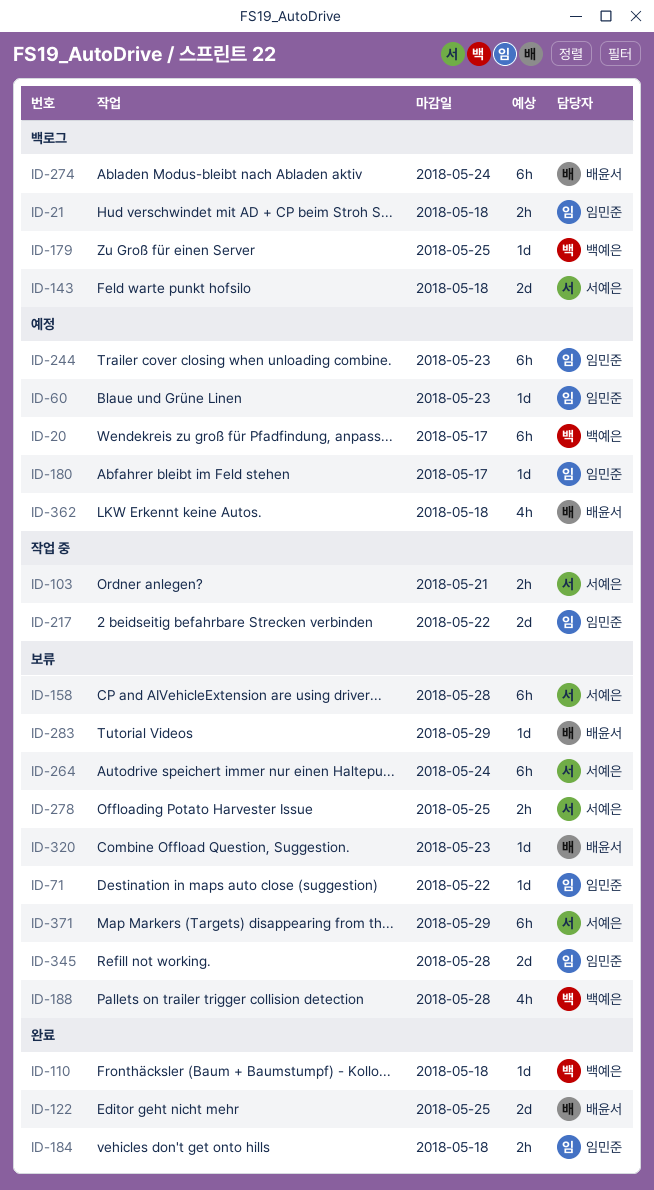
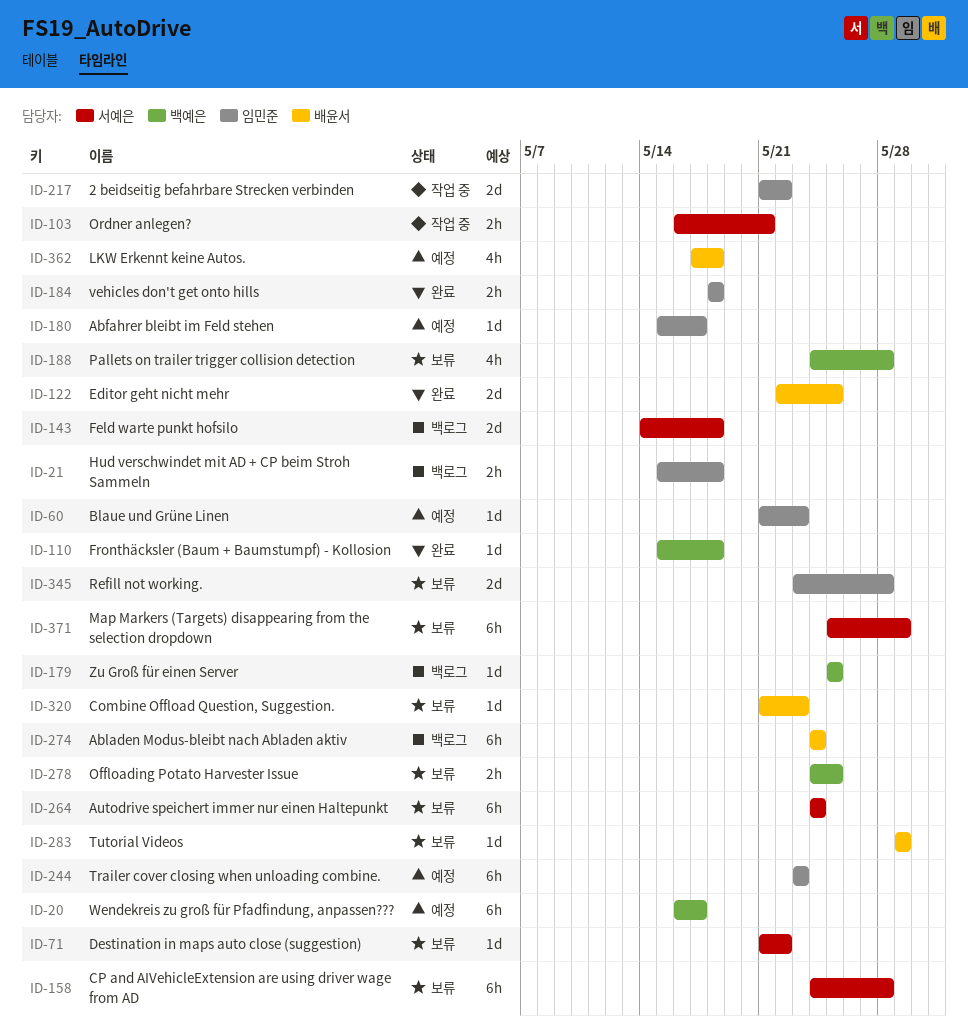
ID-71, owner: 임민준 -> 서예은
ID-278, owner: 서예은 -> 백예은

